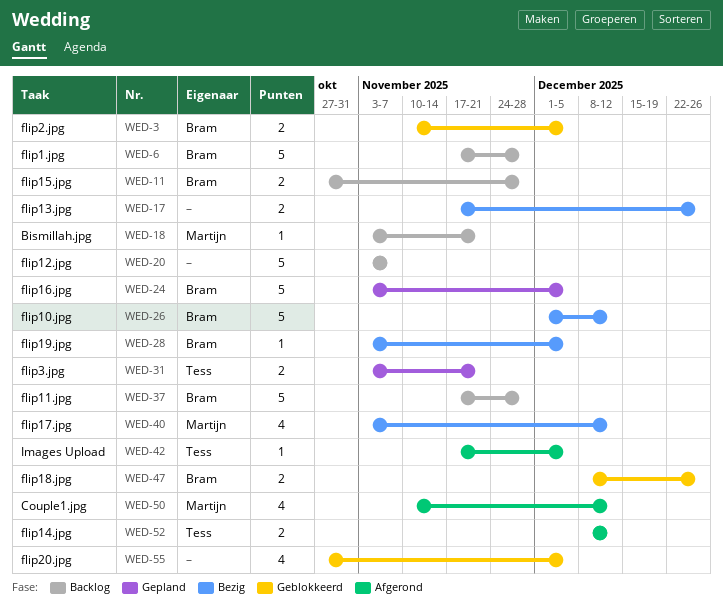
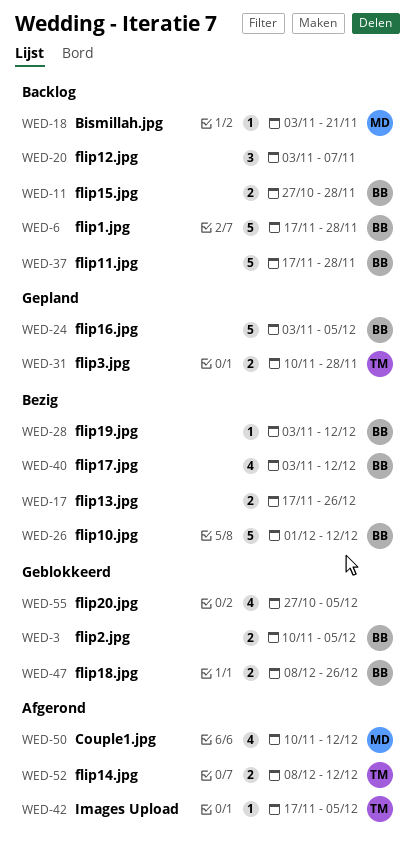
WED-20, estimate: 5 -> 3
WED-28, due: Dec 5 -> Dec 12
WED-31, start: Nov 3 -> Nov 10
WED-31, due: Nov 21 -> Nov 28
WED-40, owner: Martijn -> Bram

